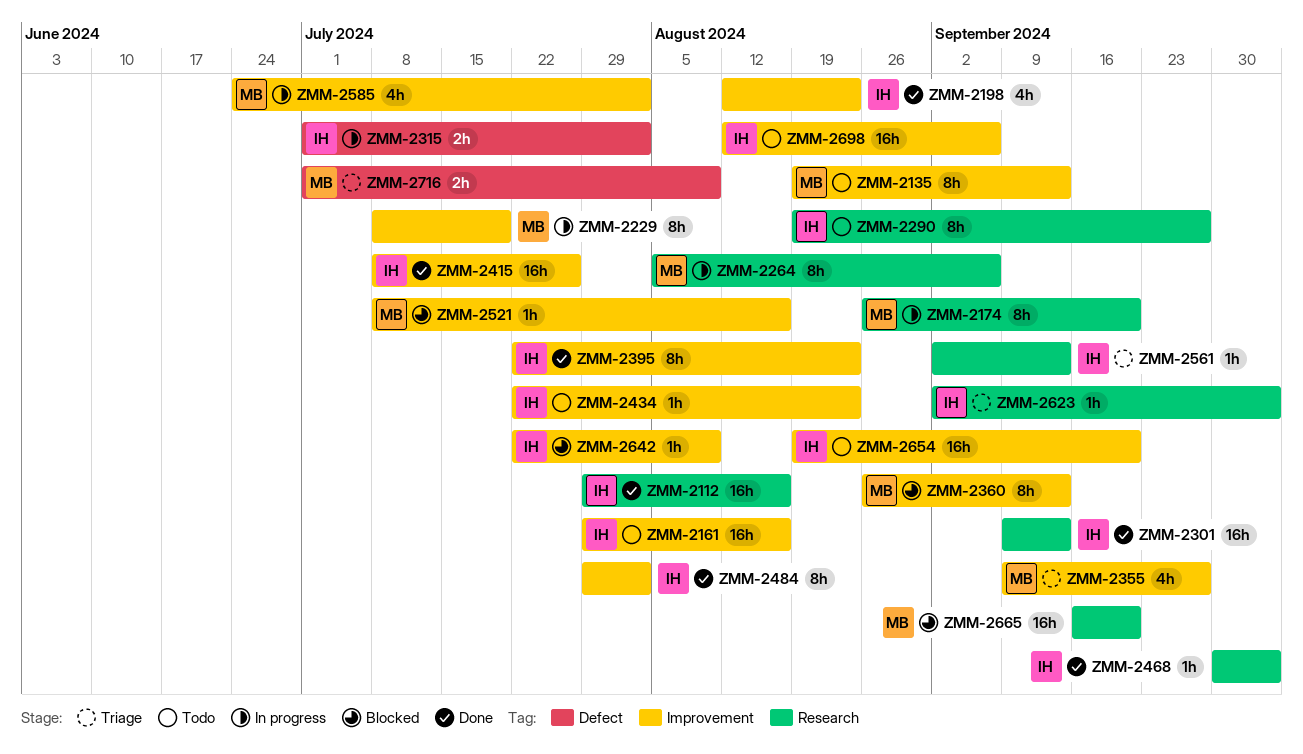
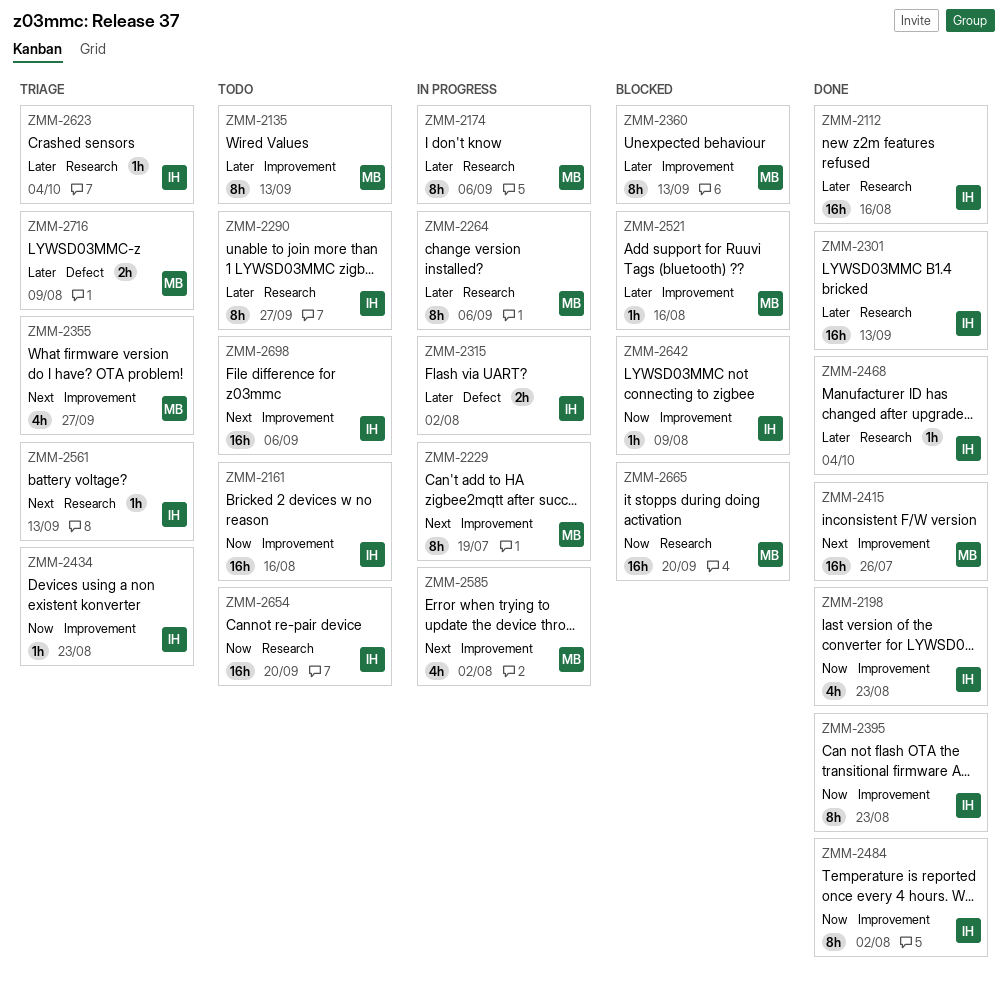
ZMM-2174, due: Sep 20 -> Sep 6
ZMM-2415, owner: IH -> MB
ZMM-2434, status: Todo -> Triage
ZMM-2654, label: Improvement -> Research

